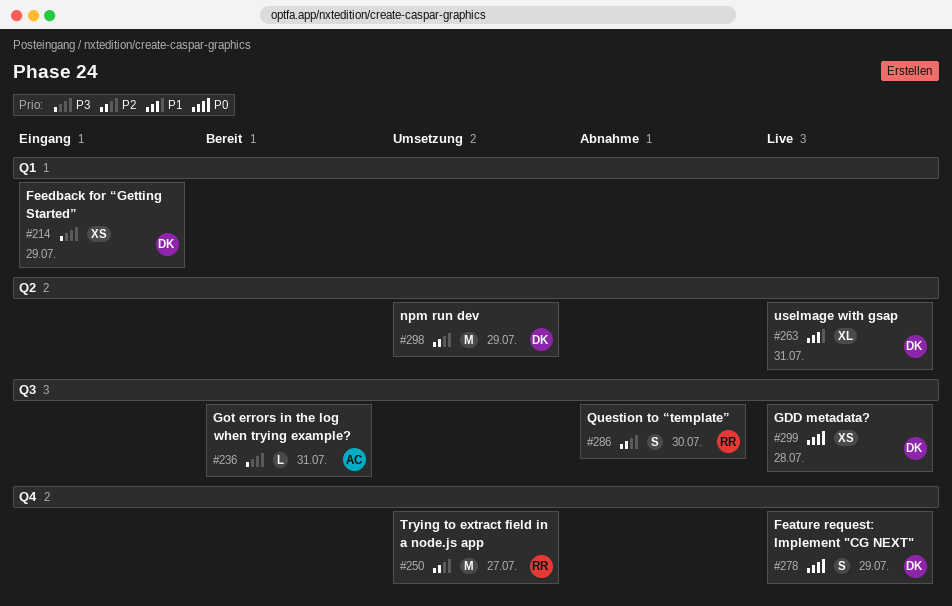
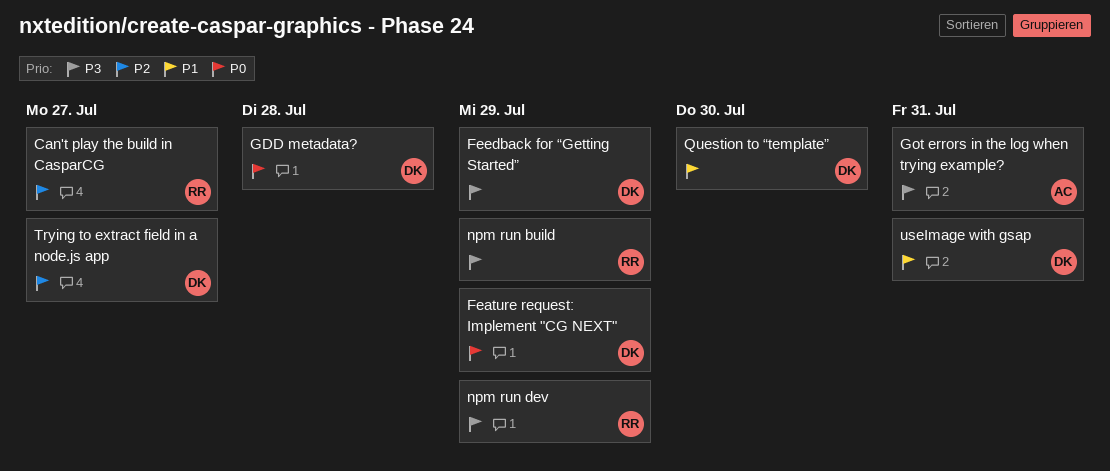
Can't play the build in CasparCG: none -> present
npm run build: none -> present
npm run dev, owner: DK -> RR
npm run dev, priority: P2 -> P3
Question to “template”, owner: RR -> DK
Question to “template”, priority: P2 -> P1
Trying to extract field in a node.js app, owner: RR -> DK

